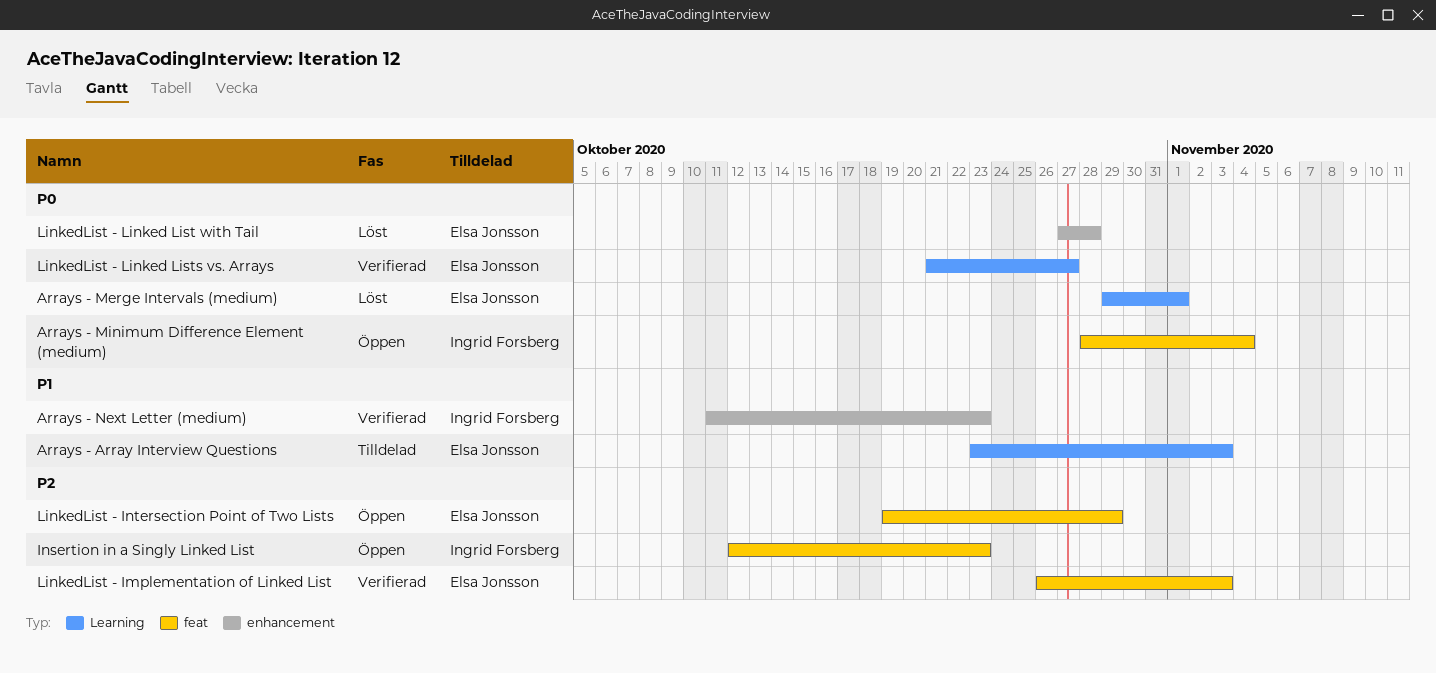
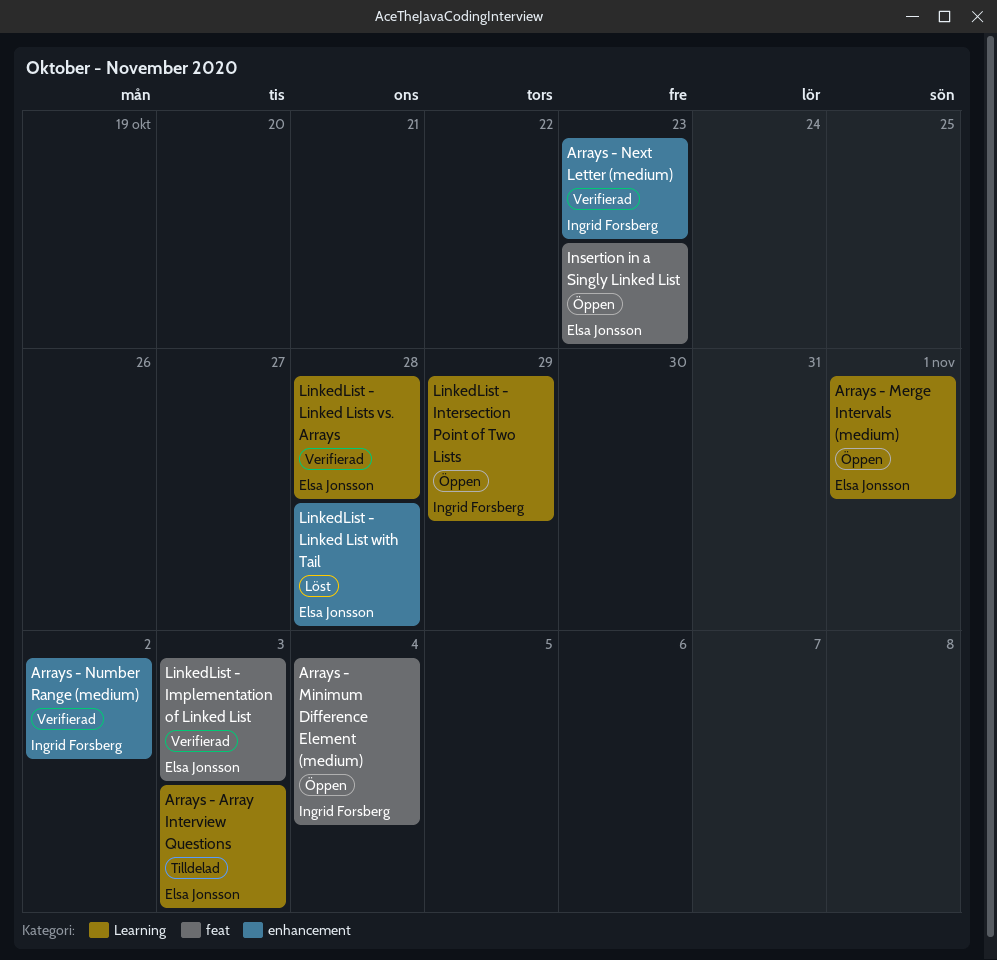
Arrays - Merge Intervals (medium), status: Löst -> Öppen
Arrays - Number Range (medium): none -> present
Insertion in a Singly Linked List, owner: Ingrid Forsberg -> Elsa Jonsson
LinkedList - Intersection Point of Two Lists, owner: Elsa Jonsson -> Ingrid Forsberg
LinkedList - Intersection Point of Two Lists, label: feat -> Learning
LinkedList - Linked Lists vs. Arrays, due: Oct 27 -> Oct 28

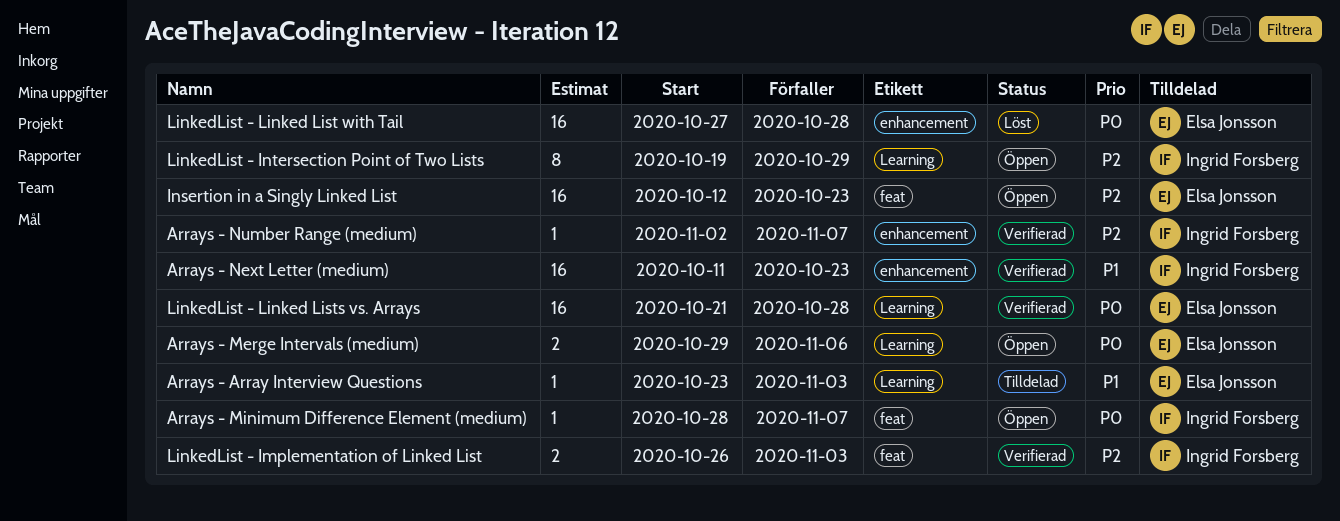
Arrays - Merge Intervals (medium), due: Nov 1 -> Nov 6
Arrays - Minimum Difference Element (medium), due: Nov 4 -> Nov 7
Arrays - Number Range (medium), due: Nov 2 -> Nov 7
LinkedList - Implementation of Linked List, owner: Elsa Jonsson -> Ingrid Forsberg

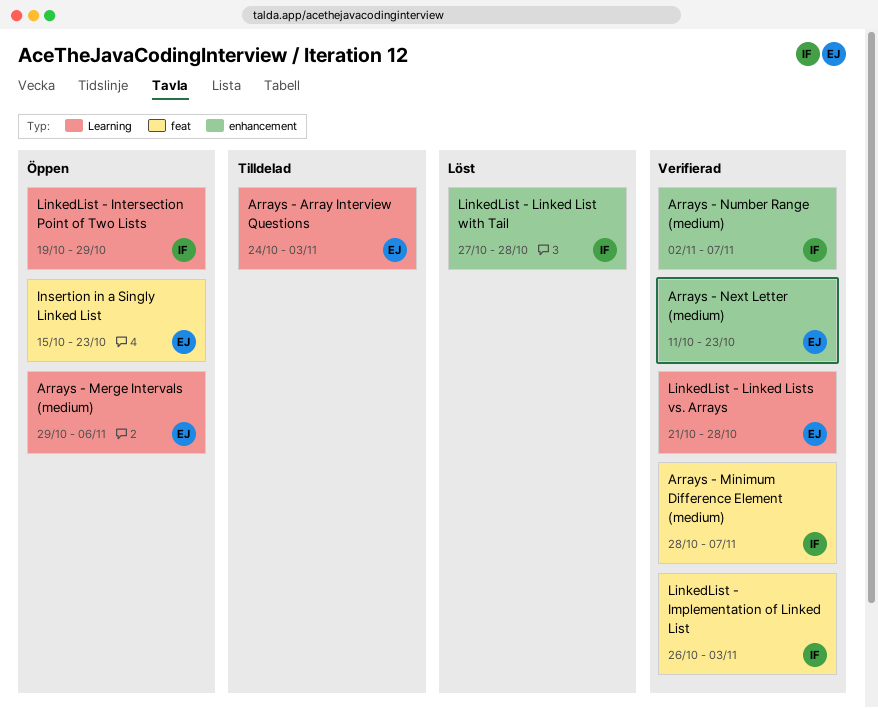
Arrays - Array Interview Questions, start: Oct 23 -> Oct 24
Arrays - Minimum Difference Element (medium), status: Öppen -> Verifierad
Arrays - Next Letter (medium), owner: Ingrid Forsberg -> Elsa Jonsson
Insertion in a Singly Linked List, start: Oct 12 -> Oct 15
LinkedList - Linked List with Tail, owner: Elsa Jonsson -> Ingrid Forsberg

